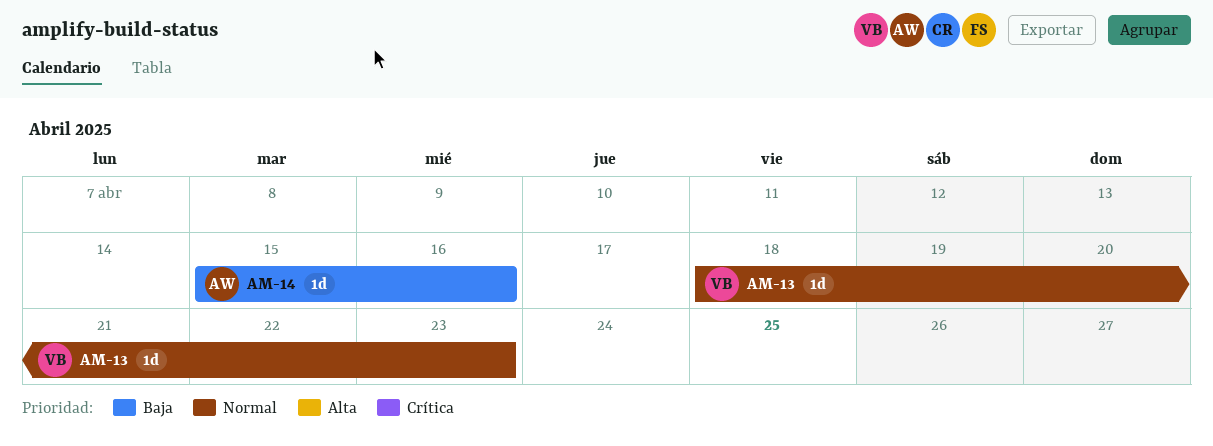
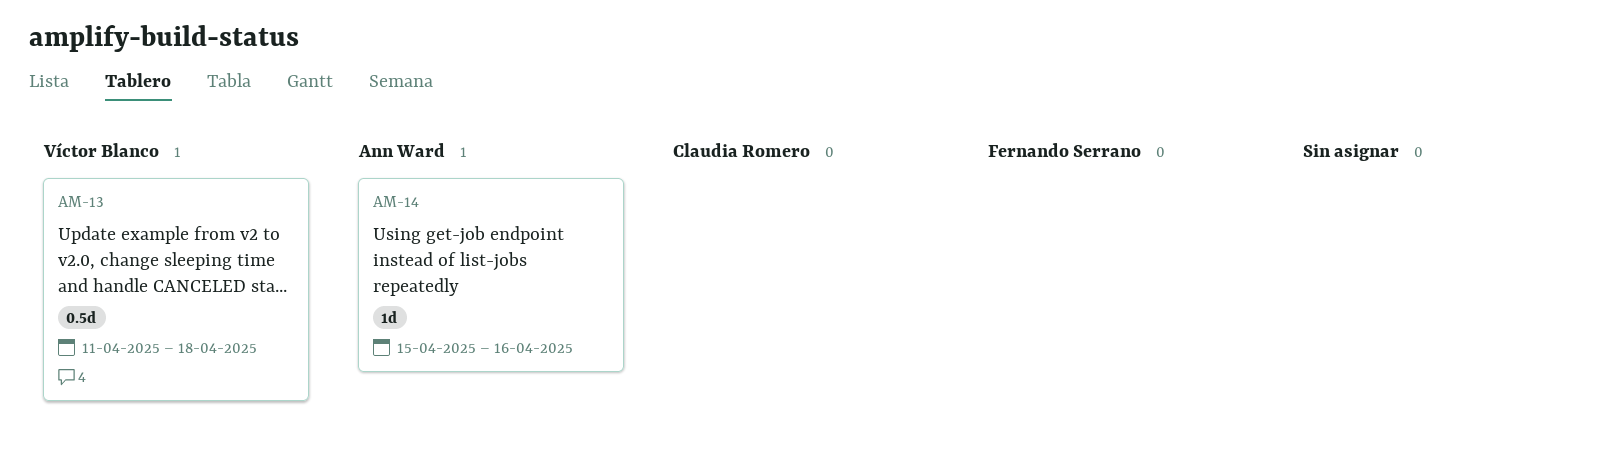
AM-13, estimate: 1d -> 0.5d
AM-13, start: Apr 18 -> Apr 11
AM-13, due: Apr 23 -> Apr 18

